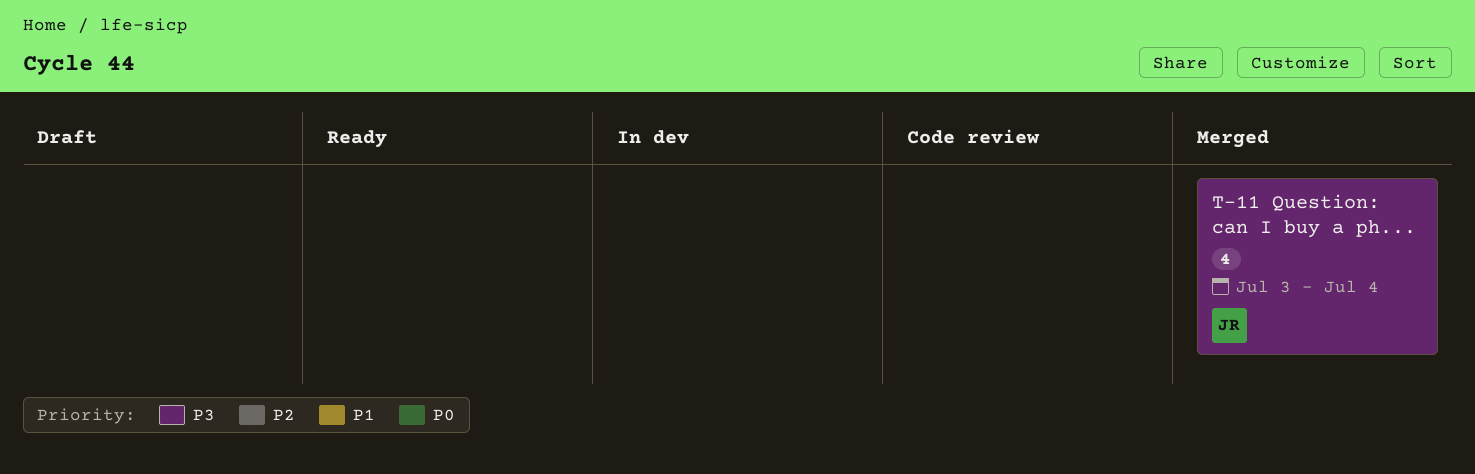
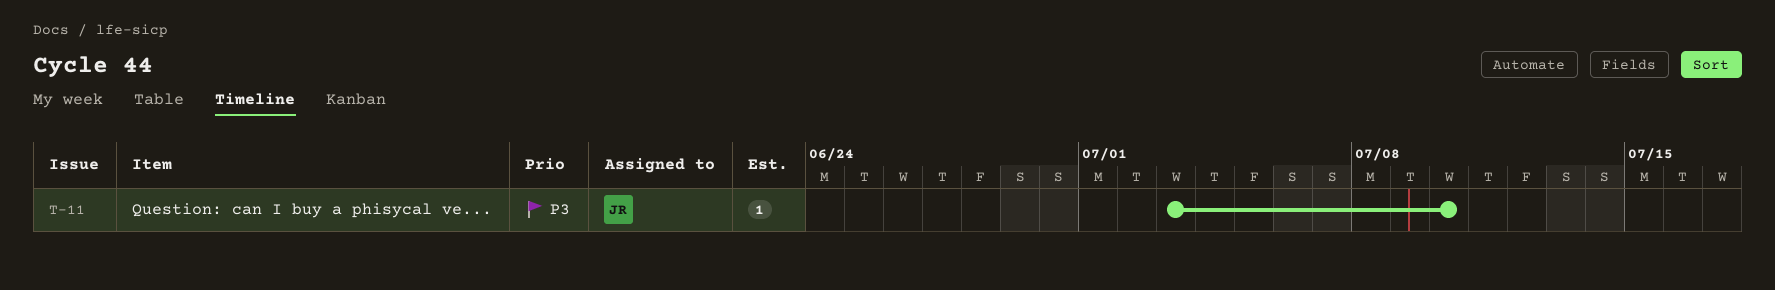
T-11, estimate: 4 -> 1
T-11, due: Jul 4 -> Jul 10

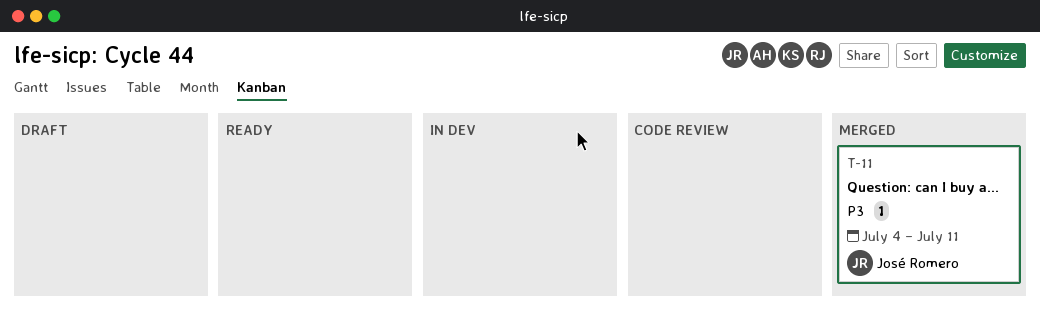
T-11, start: Jul 3 -> Jul 4
T-11, due: Jul 10 -> Jul 11

